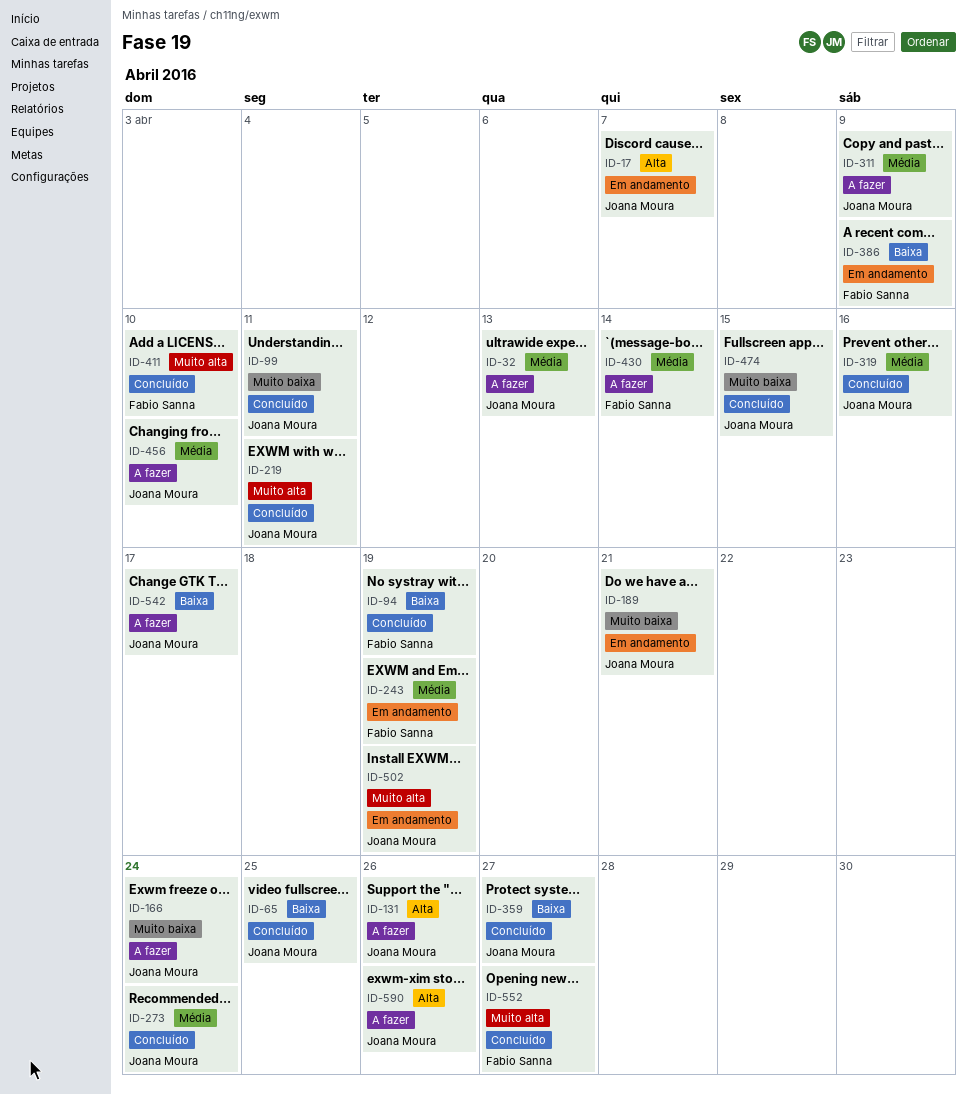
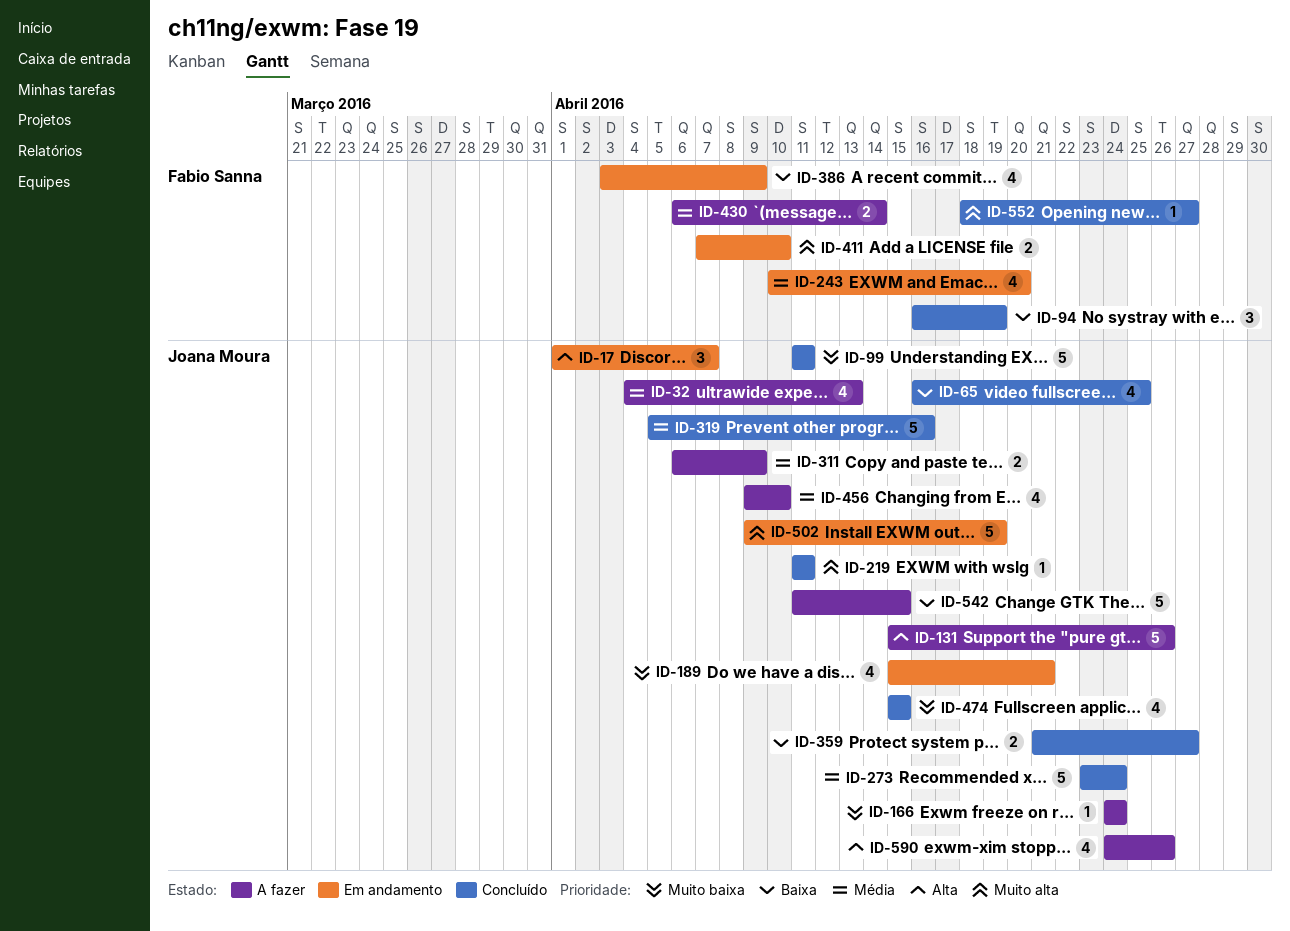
ID-243, due: Apr 19 -> Apr 20
ID-411, status: Concluído -> Em andamento
ID-542, due: Apr 17 -> Apr 15

